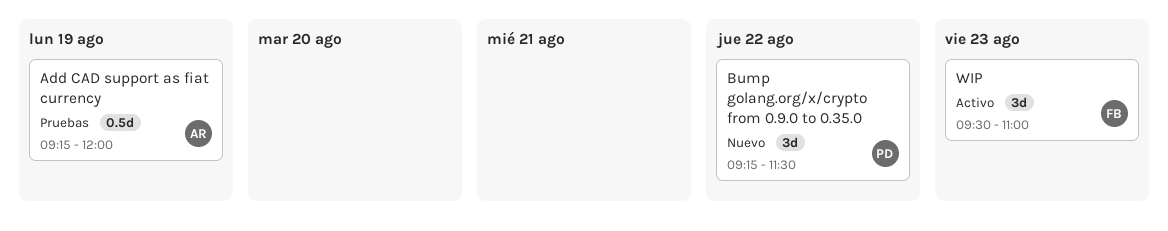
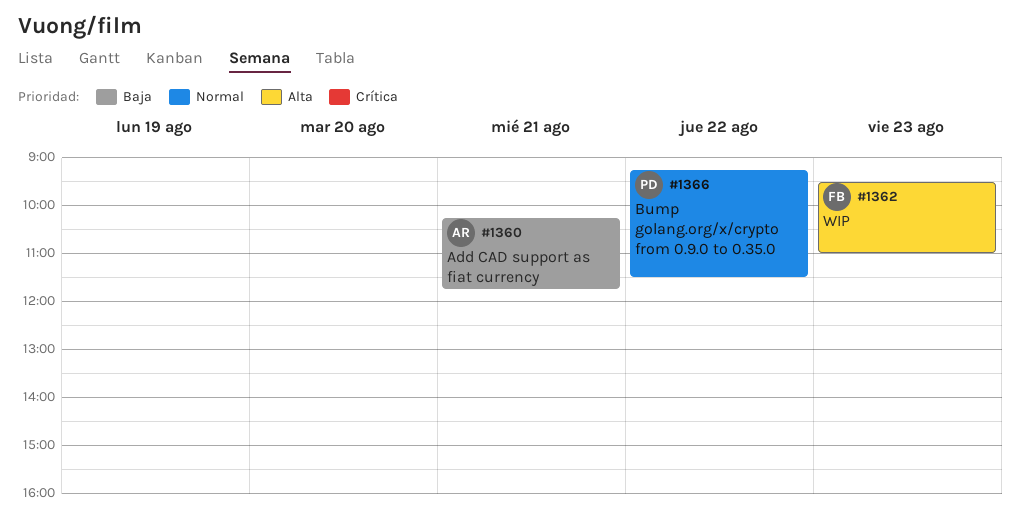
Add CAD support as fiat currency, day: Aug 19 -> Aug 21
Add CAD support as fiat currency, begins: 09:15 -> 10:15
Add CAD support as fiat currency, ends: 12:00 -> 11:45

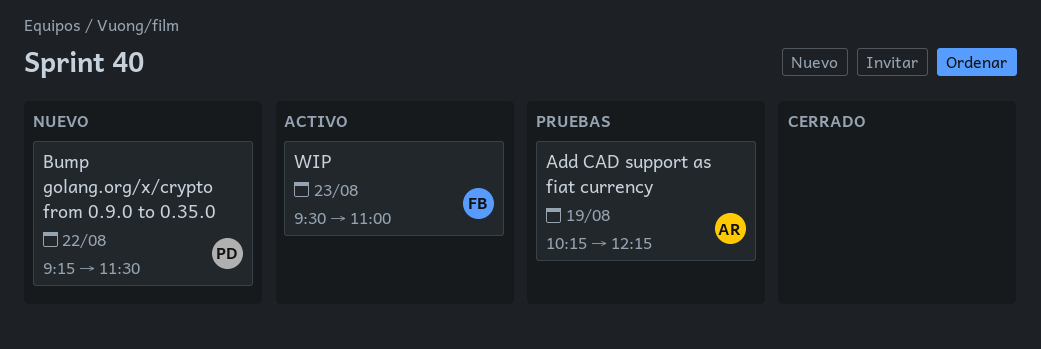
Add CAD support as fiat currency, day: Aug 21 -> Aug 19
Add CAD support as fiat currency, ends: 11:45 -> 12:15

